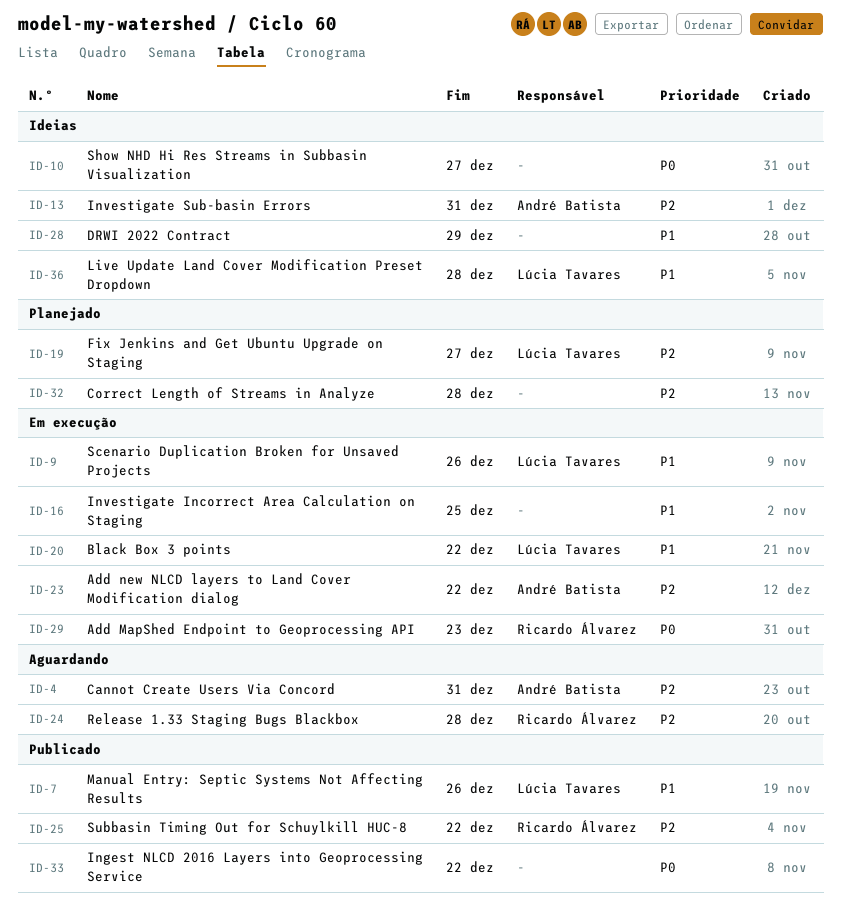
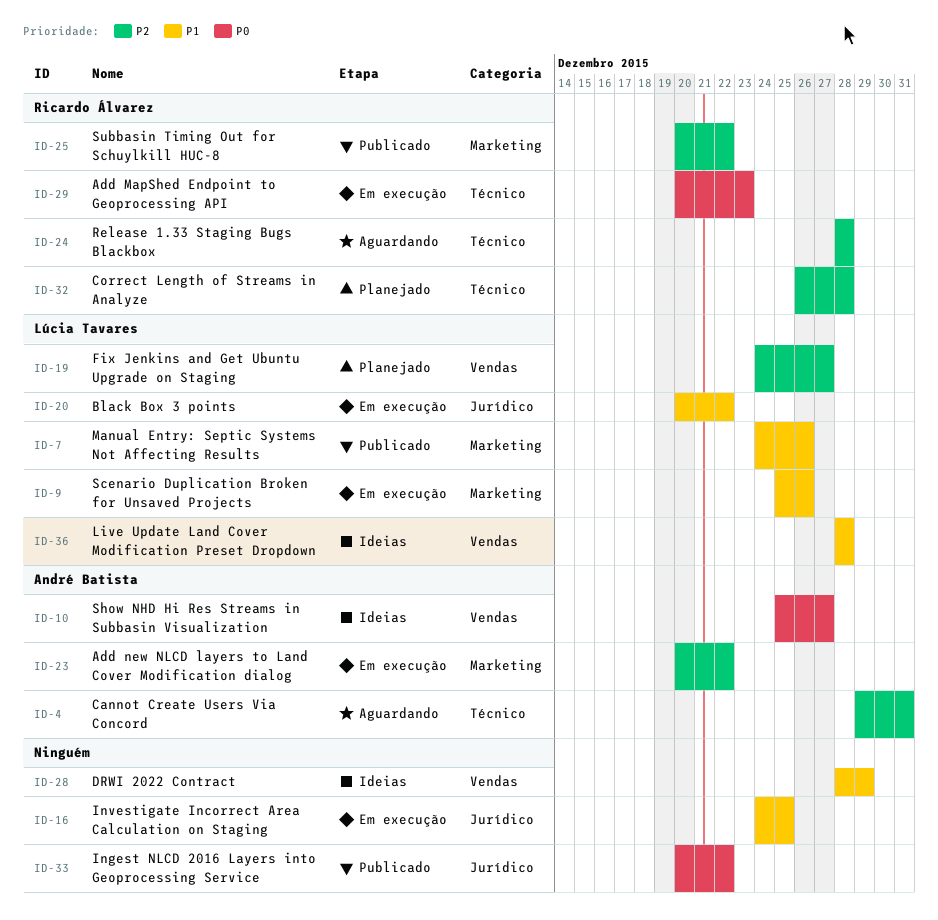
ID-10, owner: none -> André Batista
ID-13: present -> none
ID-32, owner: none -> Ricardo Álvarez

